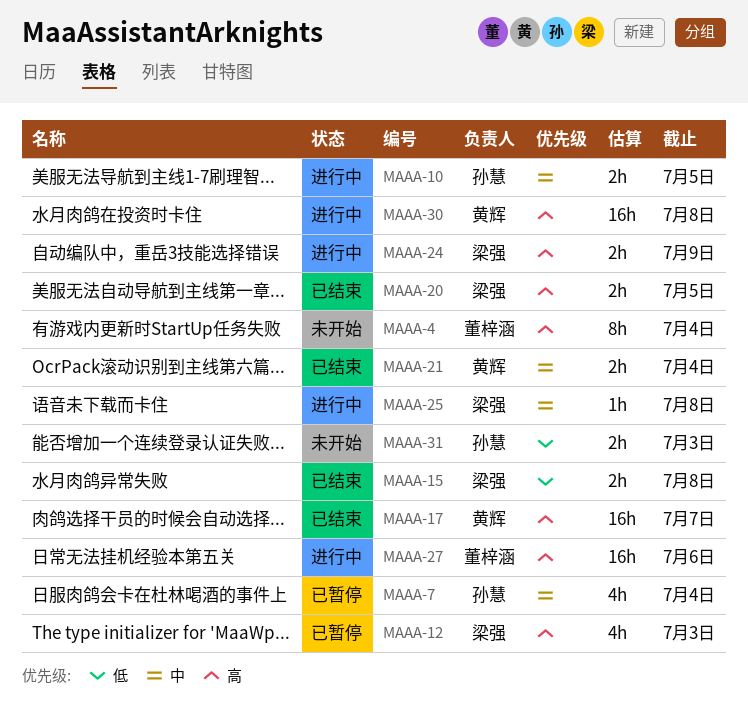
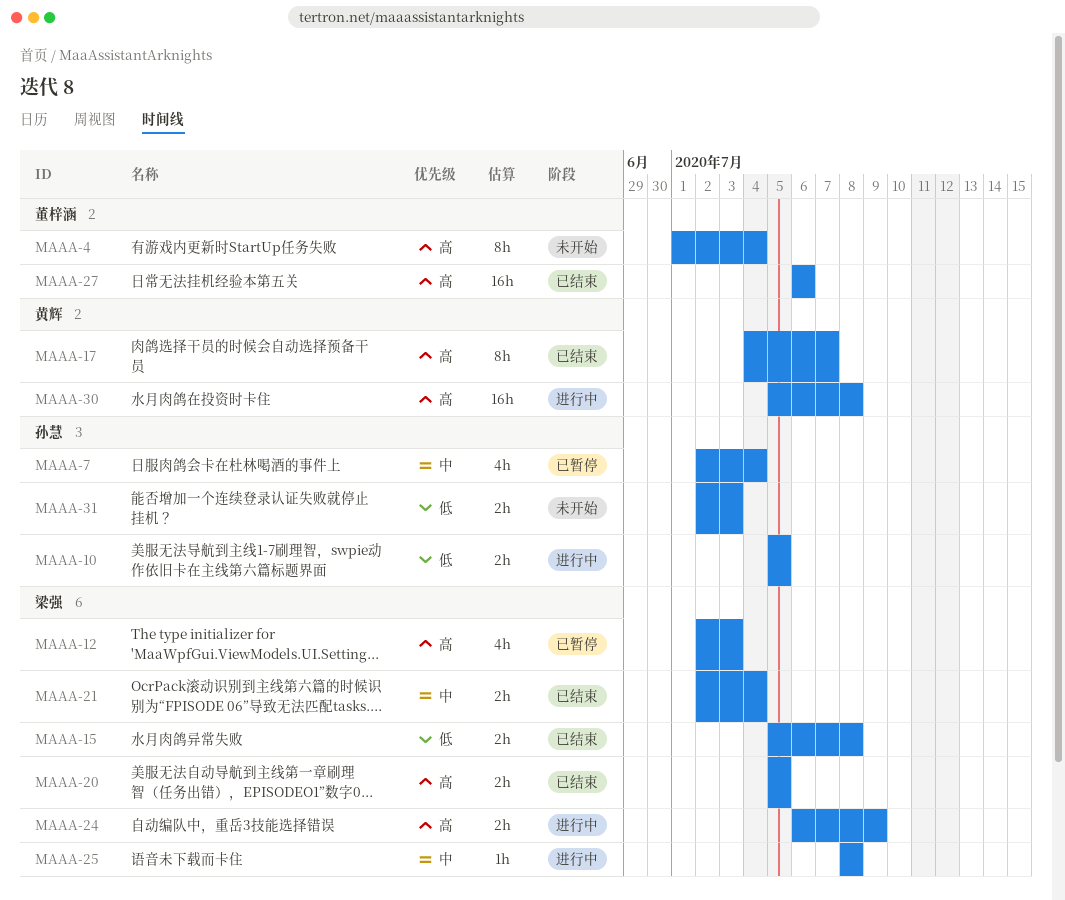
MAAA-10, priority: 中 -> 低
MAAA-17, estimate: 16h -> 8h
MAAA-21, owner: 黄辉 -> 梁强
MAAA-27, status: 进行中 -> 已结束

